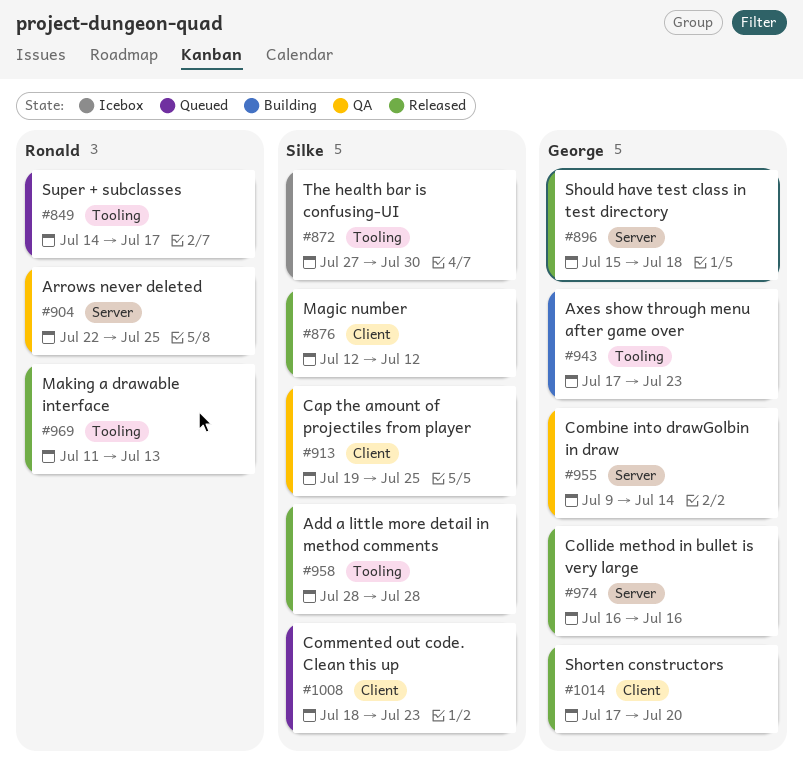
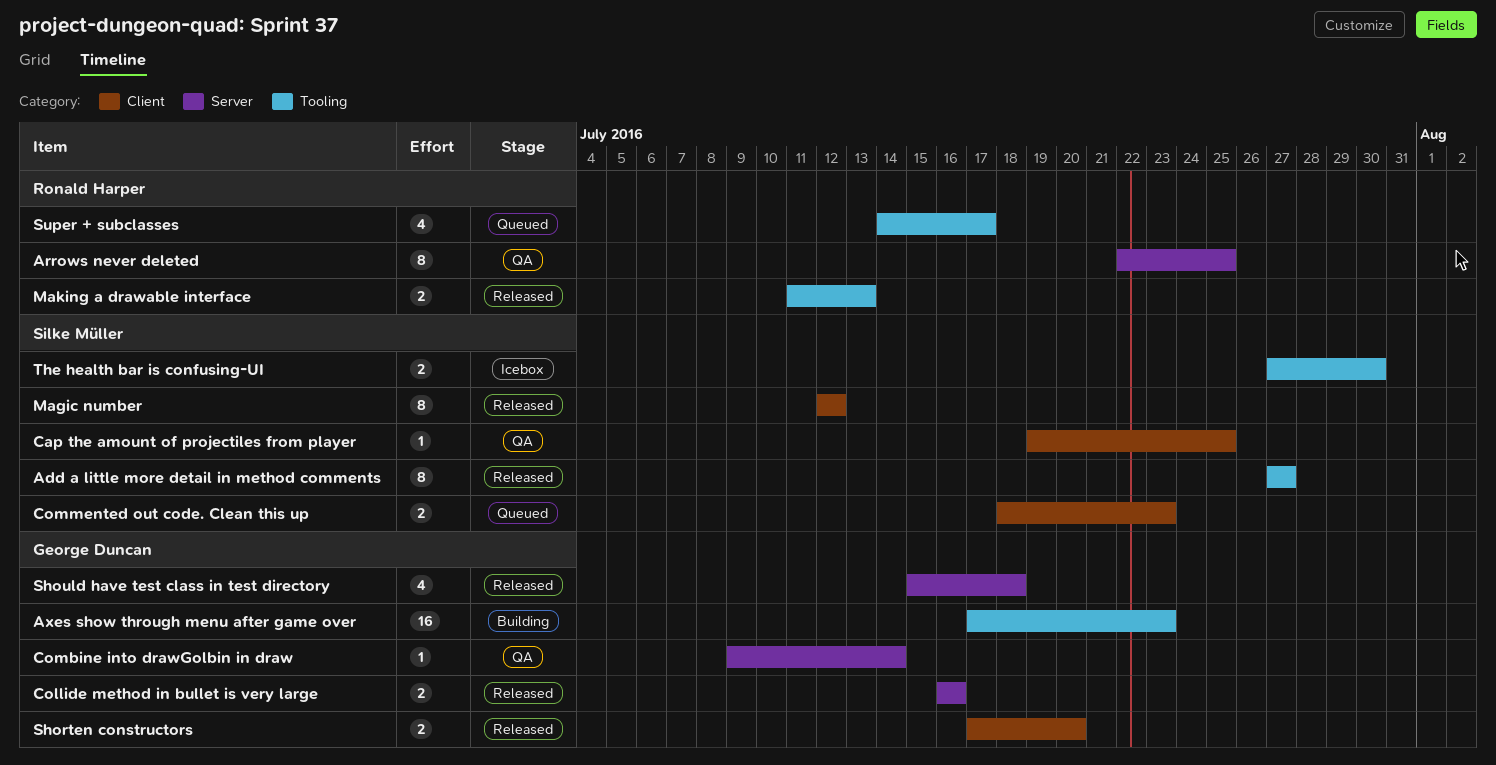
Add a little more detail in method comments, start: Jul 28 -> Jul 27
Add a little more detail in method comments, due: Jul 28 -> Jul 27

